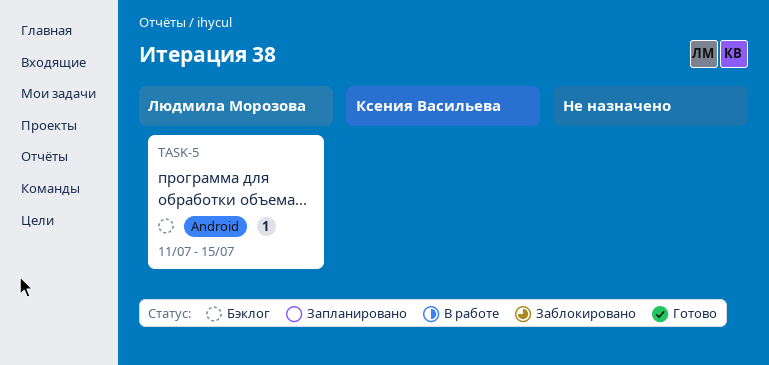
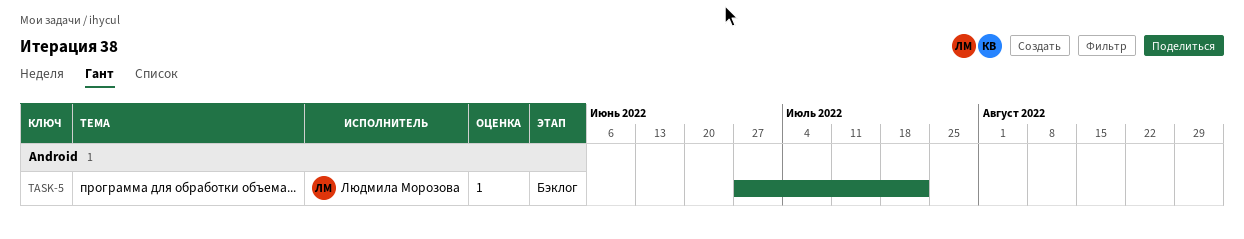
TASK-5, start: Jul 11 -> Jun 27
TASK-5, due: Jul 15 -> Jul 22

